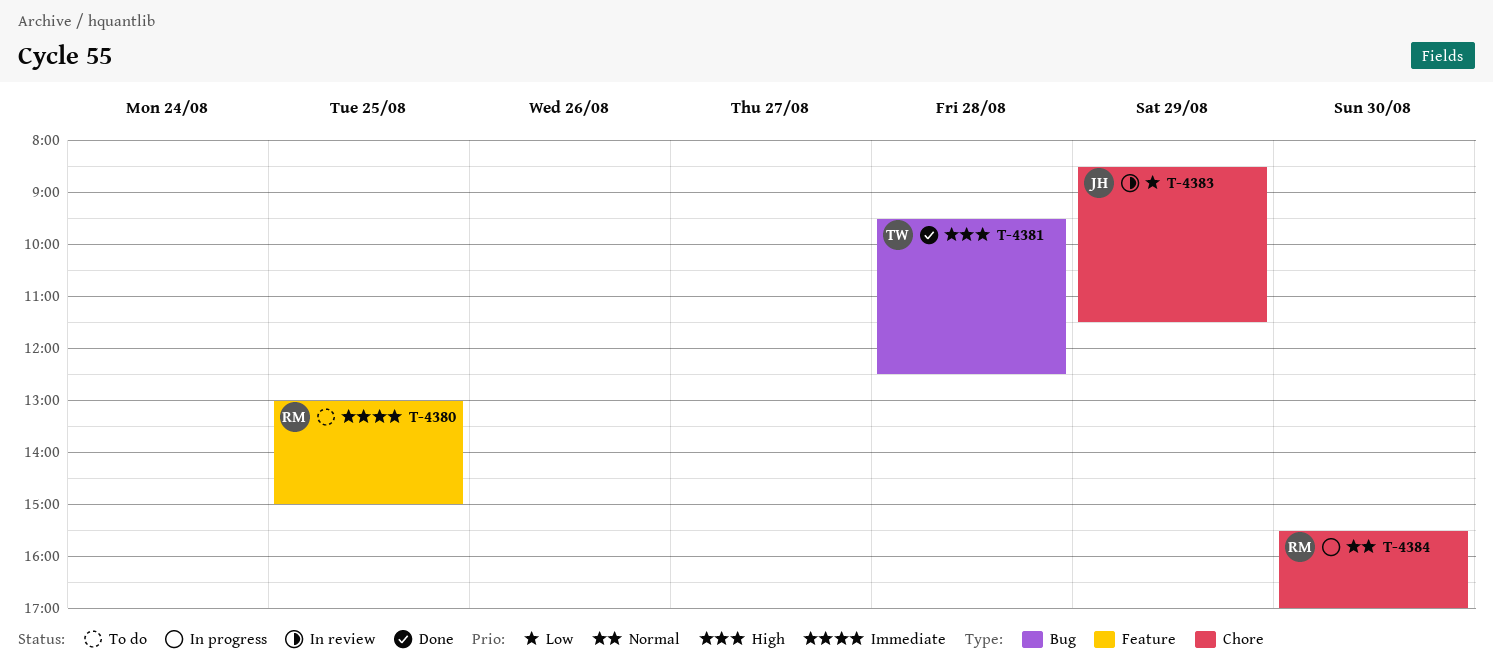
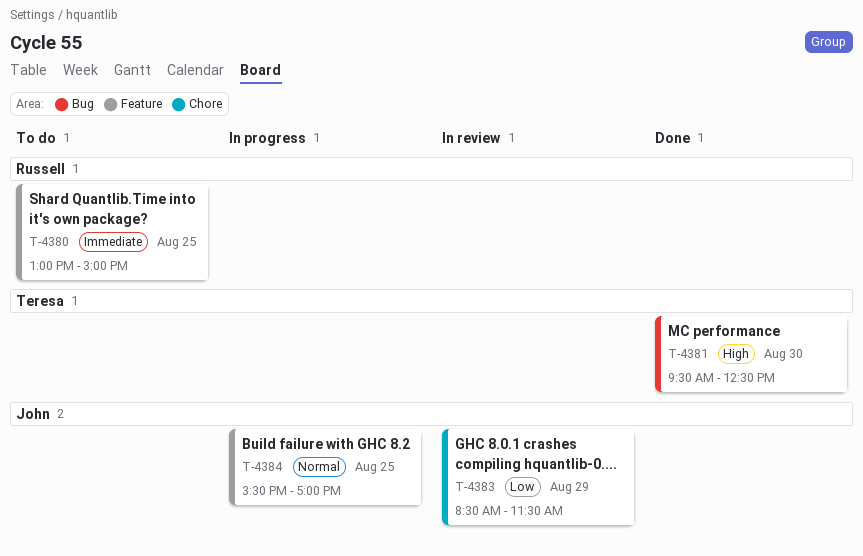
T-4381, day: Aug 28 -> Aug 30
T-4384, owner: Russell -> John
T-4384, label: Chore -> Feature
T-4384, day: Aug 30 -> Aug 25

